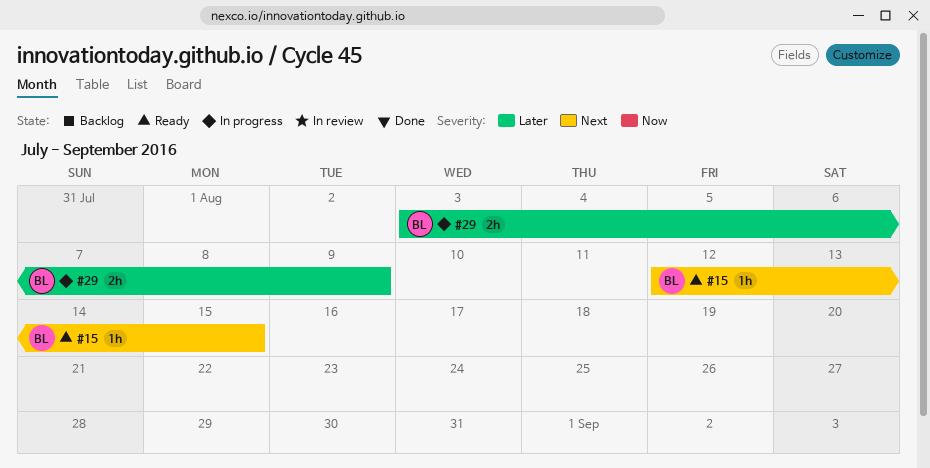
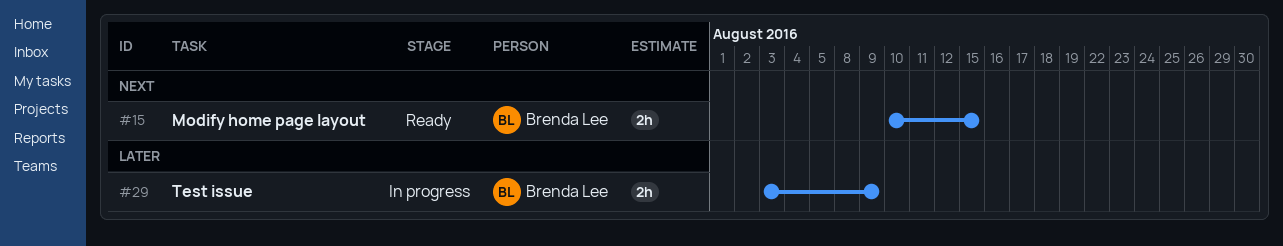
#15, estimate: 1h -> 2h
#15, start: Aug 12 -> Aug 10

